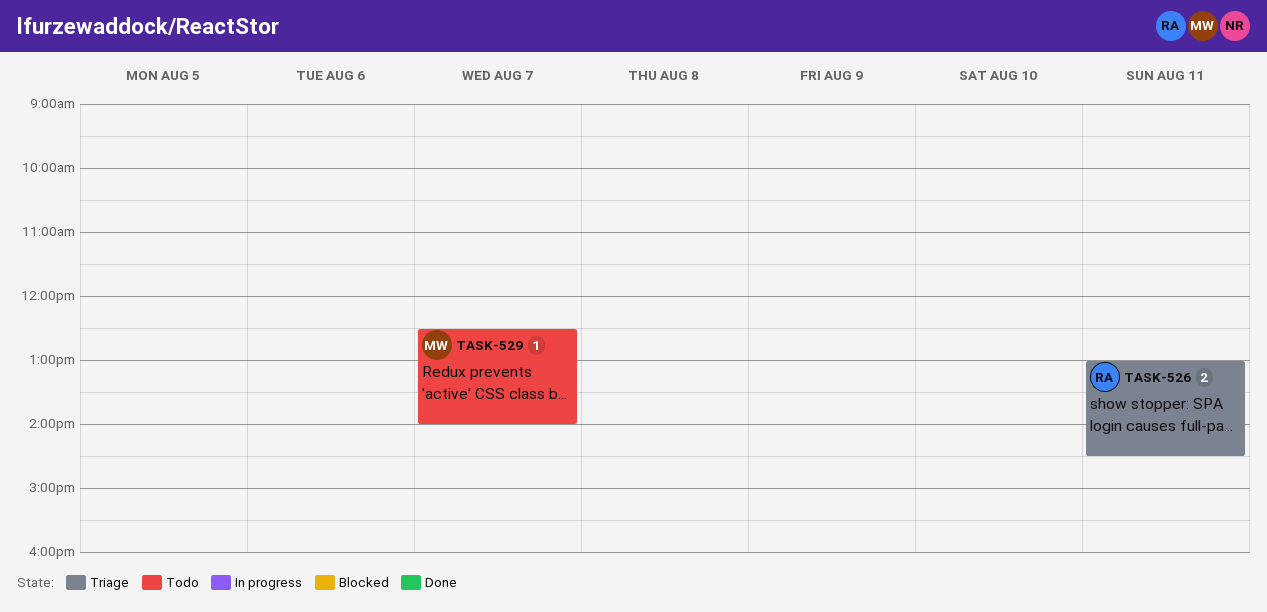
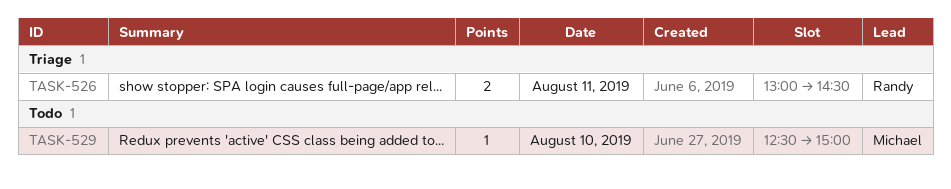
TASK-529, day: Aug 7 -> Aug 10
TASK-529, ends: 14:00 -> 15:00

